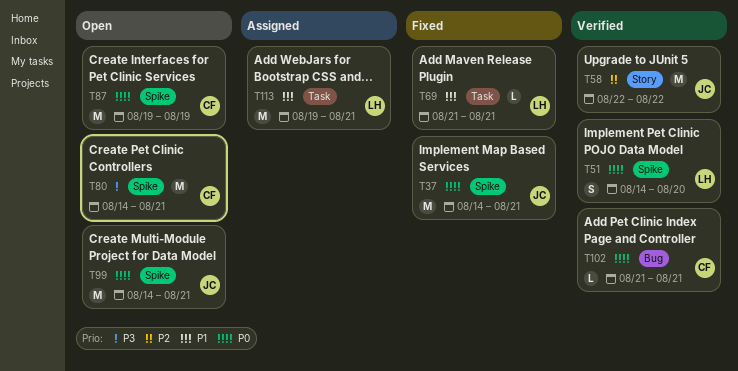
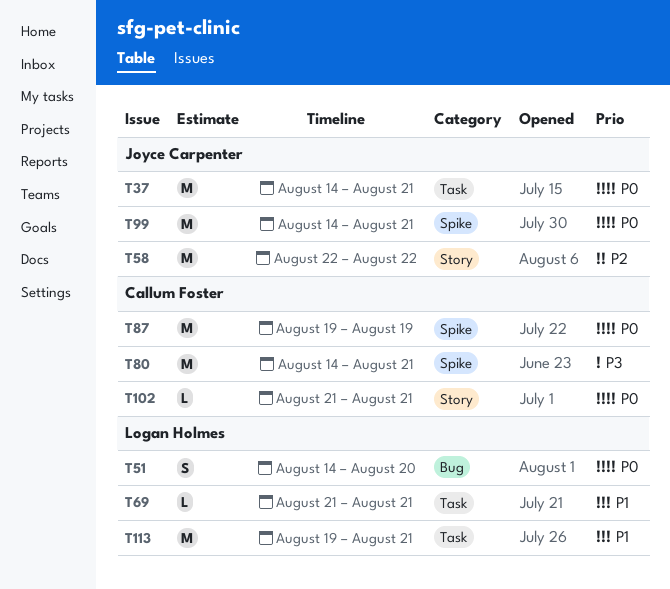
T37, label: Spike -> Task
T51, label: Spike -> Bug
T102, label: Bug -> Story

